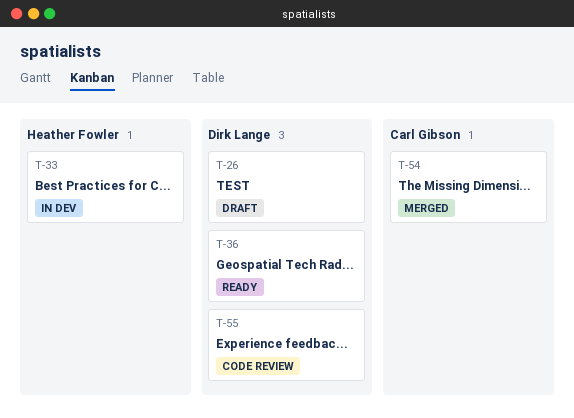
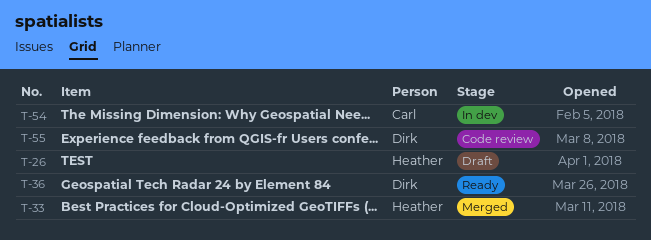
T-26, owner: Dirk Lange -> Heather Fowler
T-33, status: In dev -> Merged
T-54, status: Merged -> In dev

